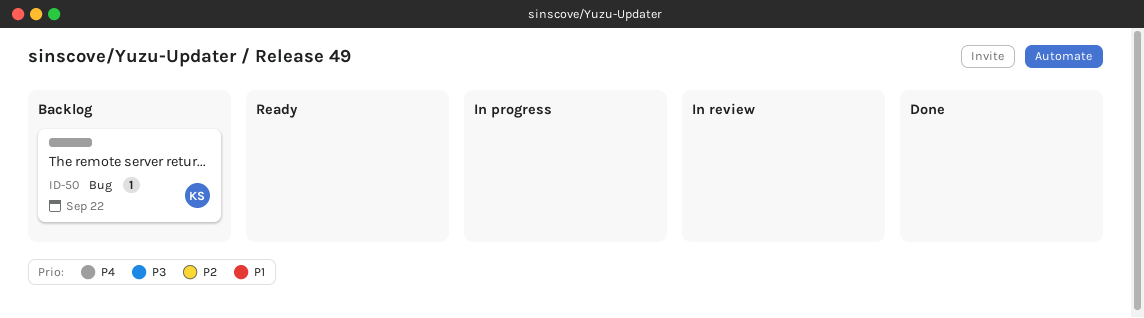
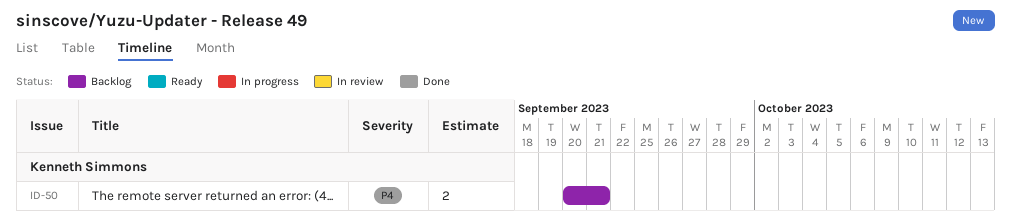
ID-50, estimate: 1 -> 2
ID-50, due: Sep 22 -> Sep 21

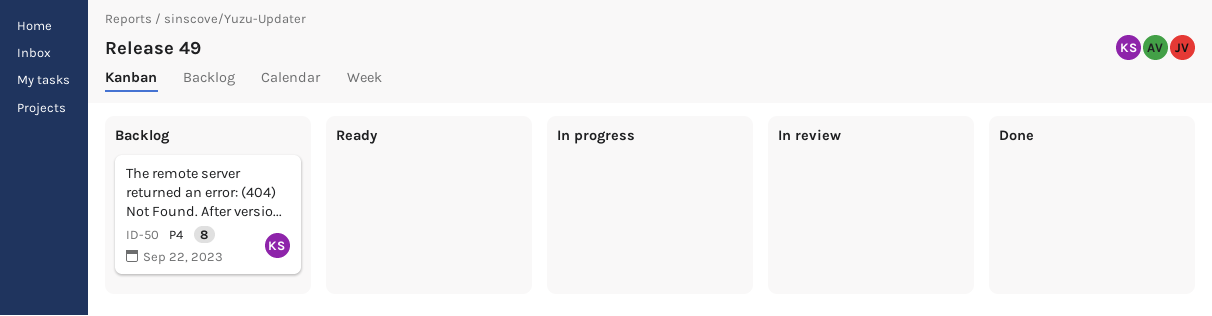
ID-50, estimate: 2 -> 8
ID-50, due: Sep 21 -> Sep 22

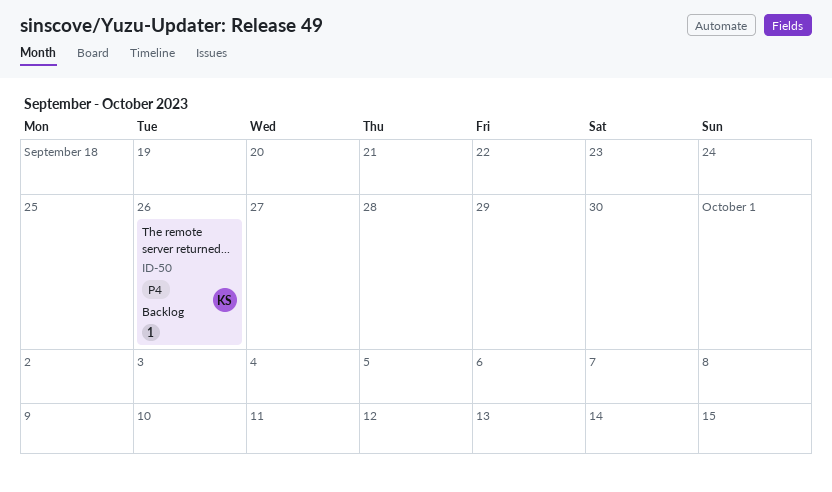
ID-50, estimate: 8 -> 1
ID-50, due: Sep 22 -> Sep 26

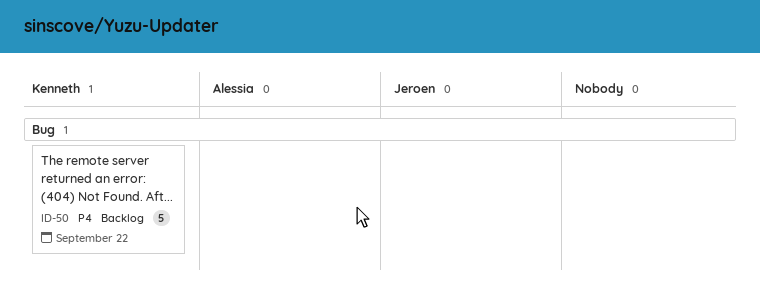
ID-50, estimate: 1 -> 5
ID-50, due: Sep 26 -> Sep 22

